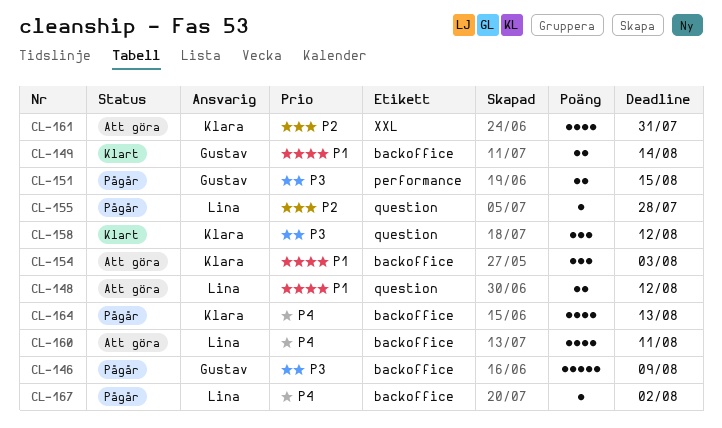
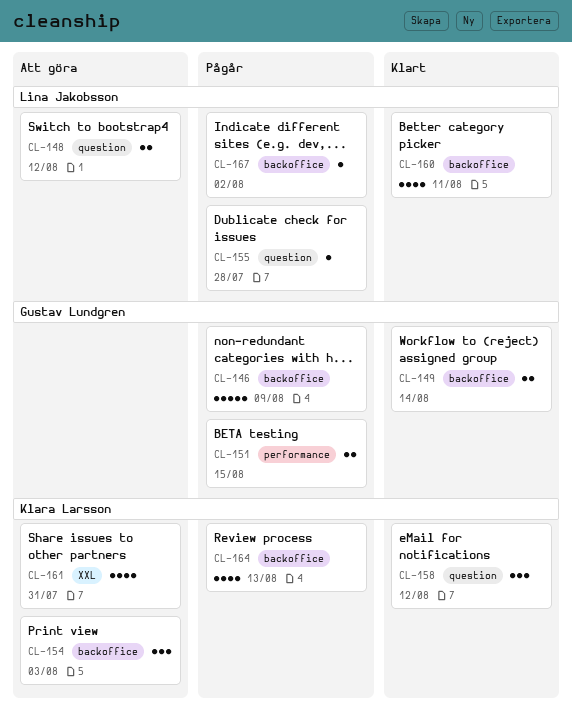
CL-160, status: Att göra -> Klart

